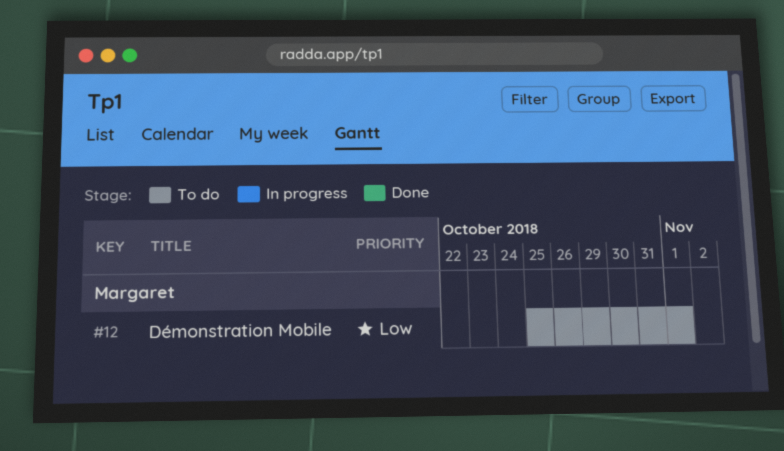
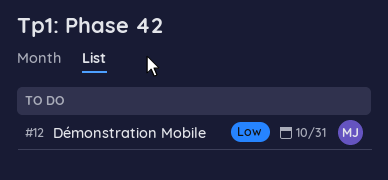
#12, due: Nov 1 -> Oct 31

